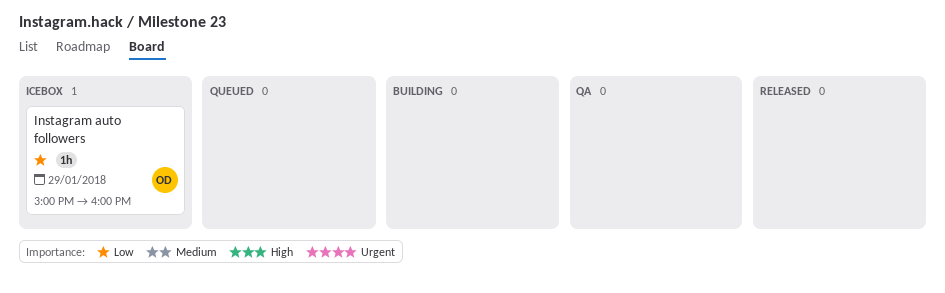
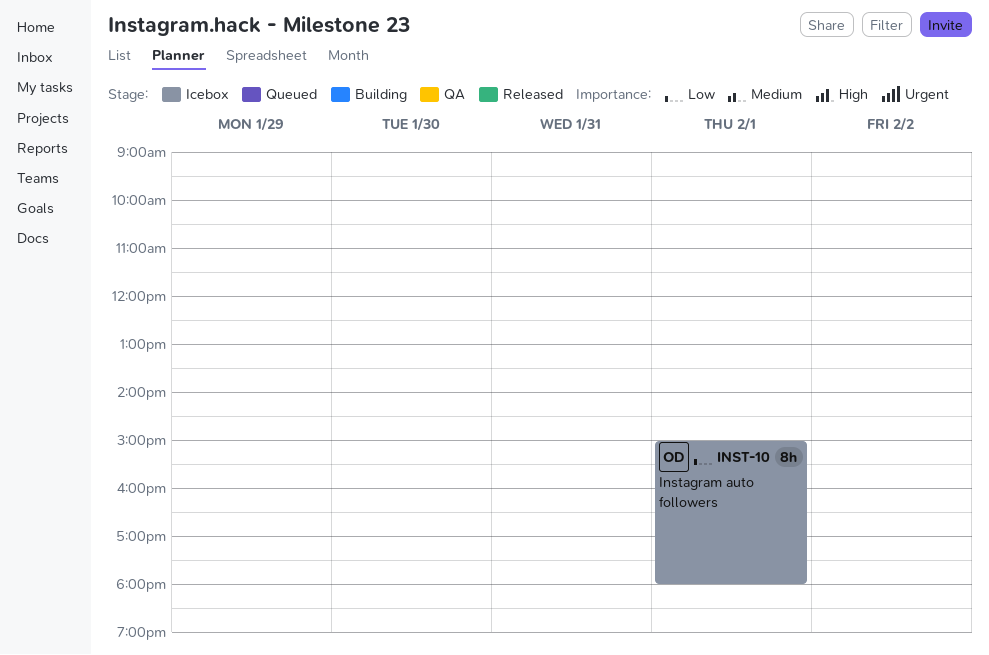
Instagram auto followers, estimate: 1h -> 8h
Instagram auto followers, day: Jan 29 -> Feb 1
Instagram auto followers, ends: 16:00 -> 18:00

